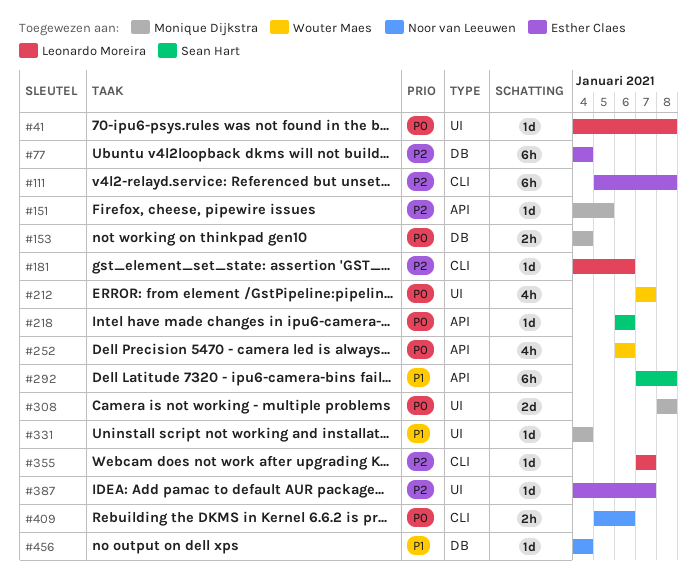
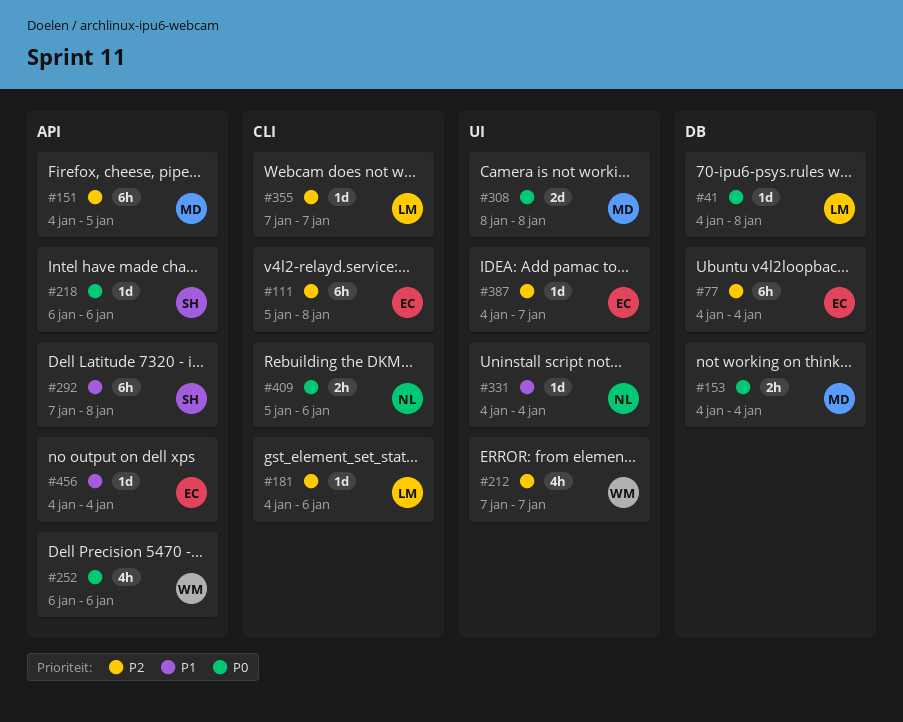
#41, label: UI -> DB
#151, estimate: 1d -> 6h
#212, priority: P0 -> P2
#331, owner: Monique Dijkstra -> Noor van Leeuwen
#456, owner: Noor van Leeuwen -> Esther Claes
#456, label: DB -> API

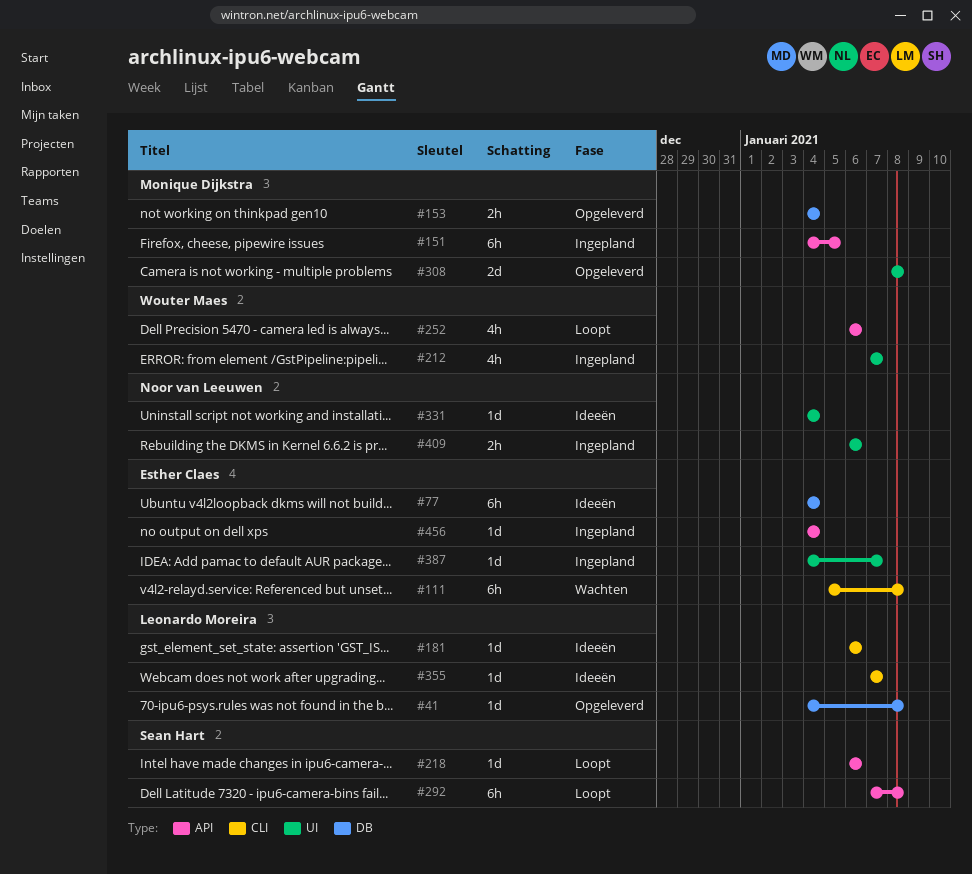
#181, start: Jan 4 -> Jan 6
#409, label: CLI -> UI
#409, start: Jan 5 -> Jan 6

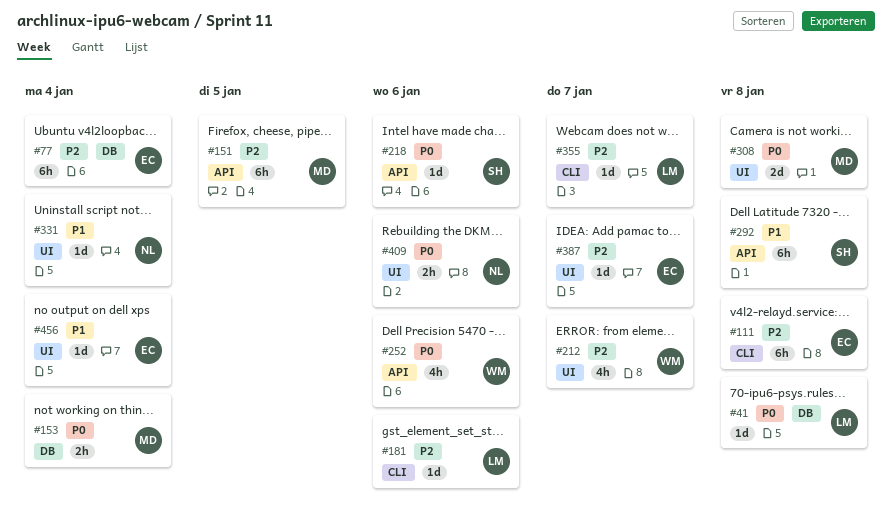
#456, label: API -> UI

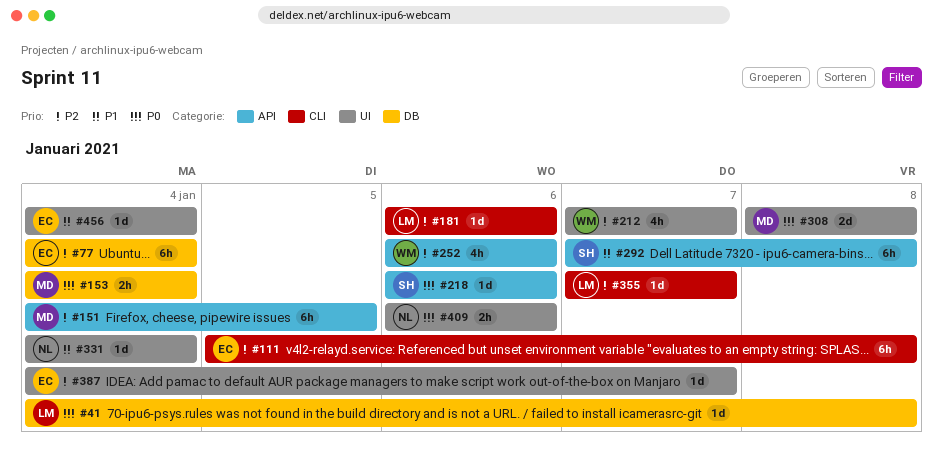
#252, priority: P0 -> P2

